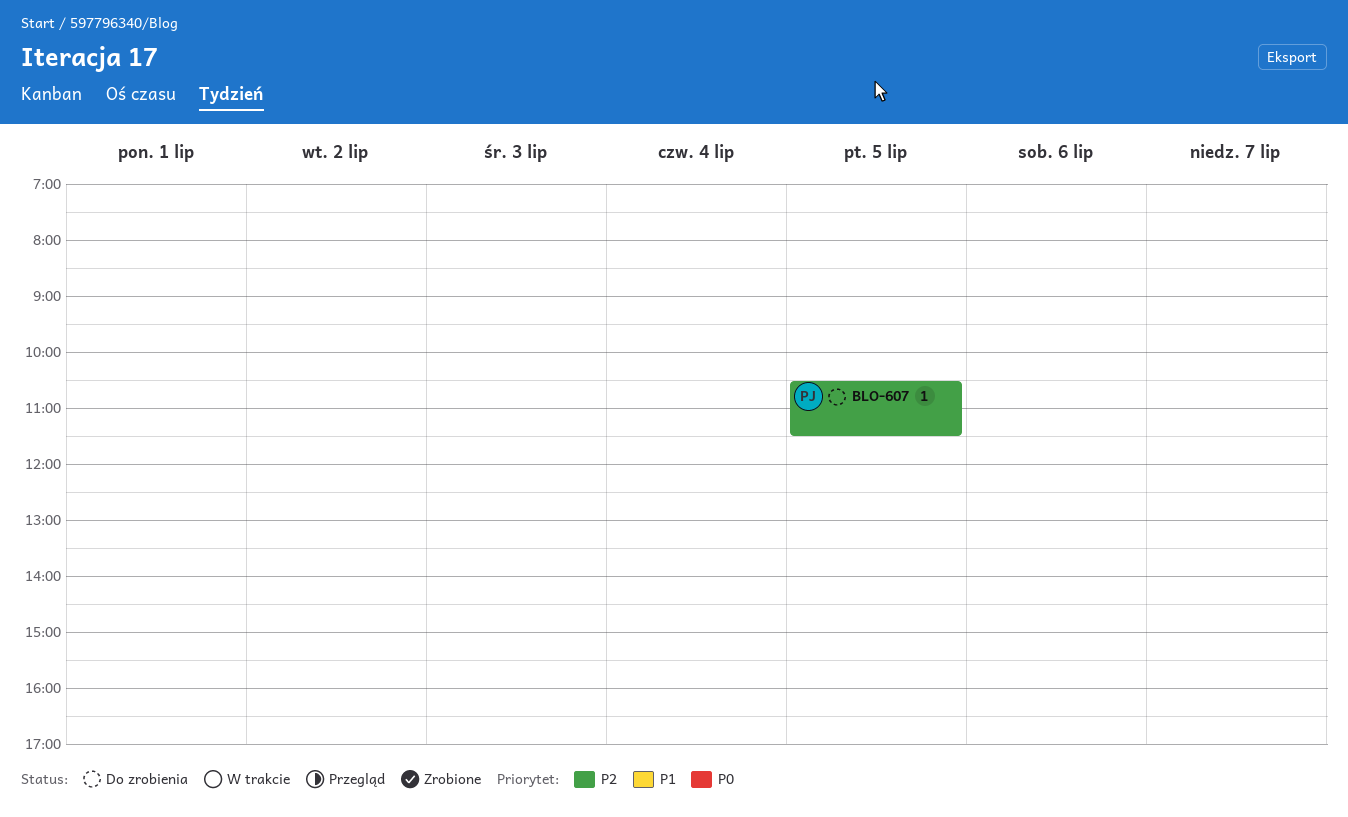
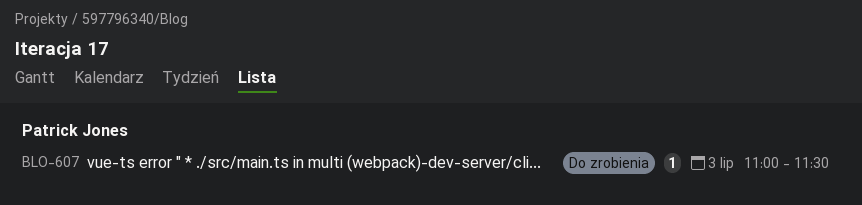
BLO-607, day: Jul 5 -> Jul 3
BLO-607, begins: 10:30 -> 11:00

